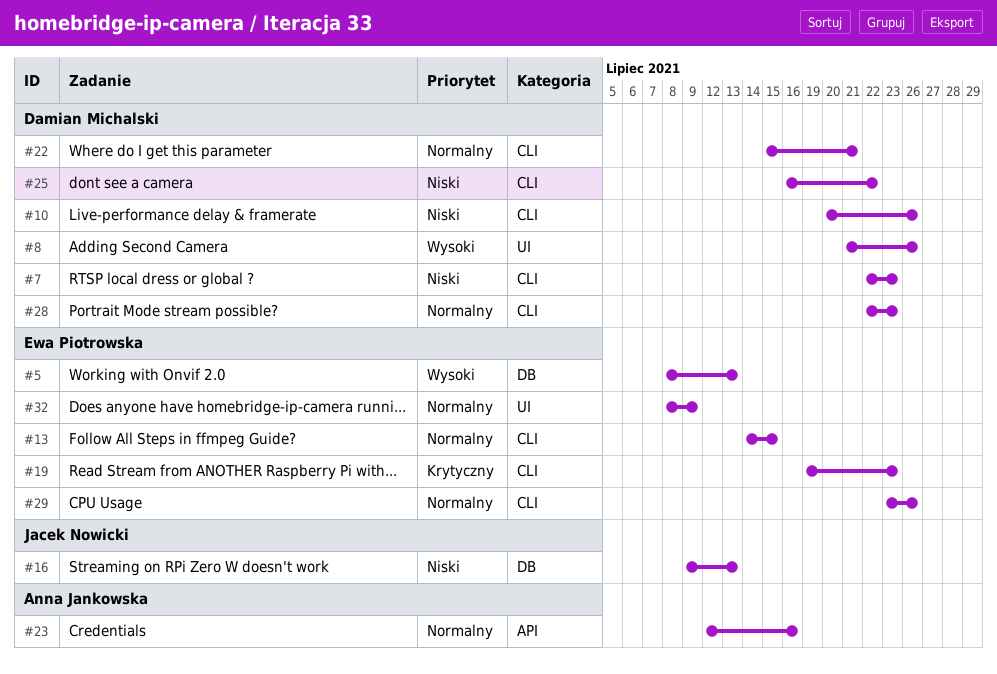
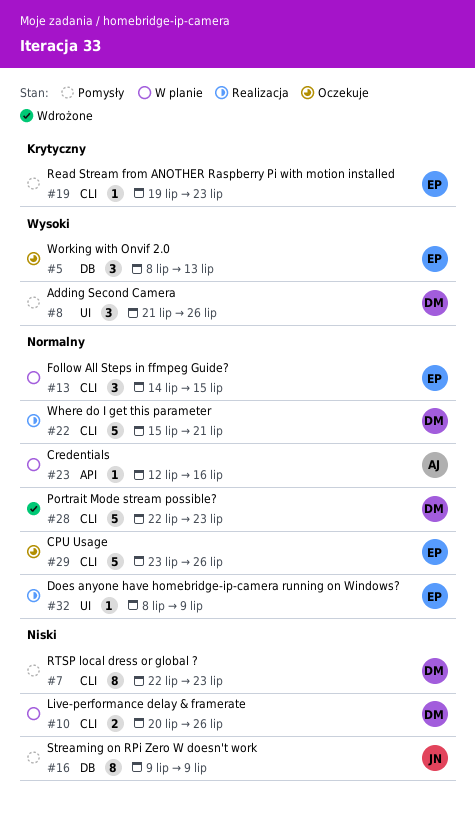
#16, due: Jul 13 -> Jul 9
#25: present -> none

